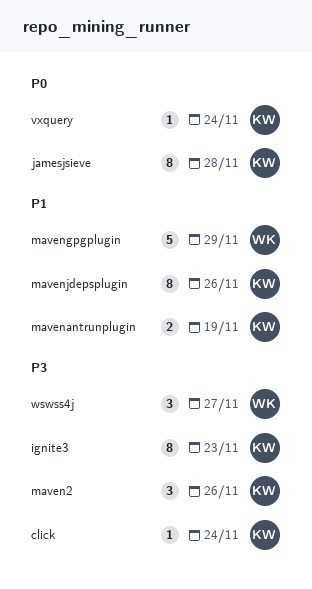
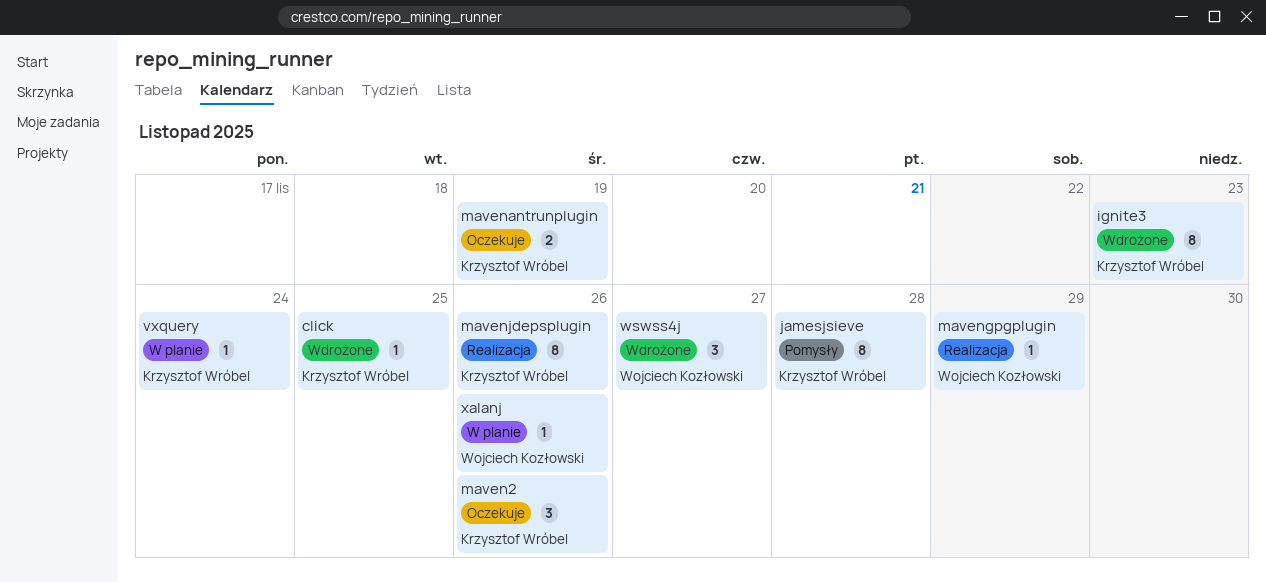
click, due: Nov 24 -> Nov 25
mavengpgplugin, estimate: 5 -> 1
xalanj: none -> present

